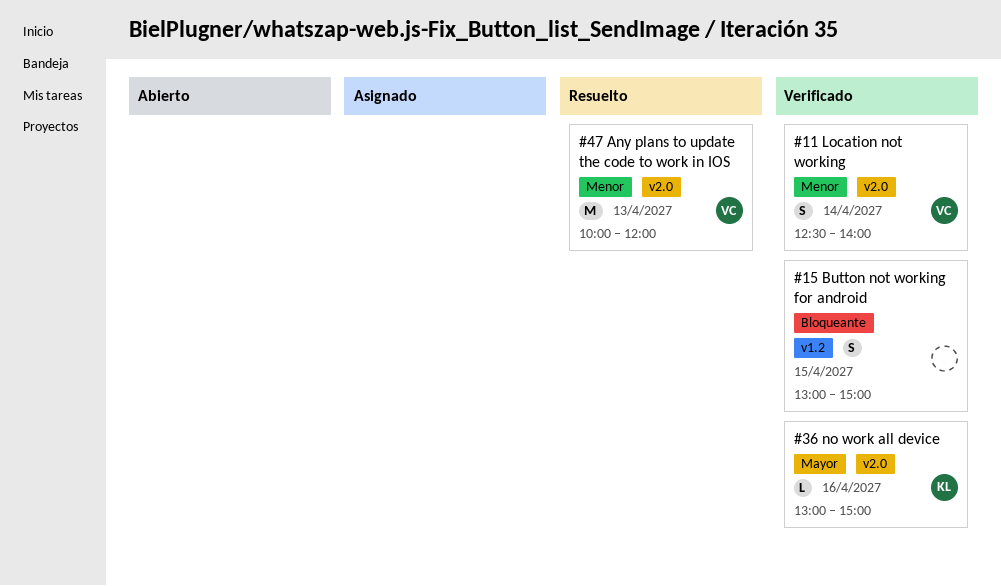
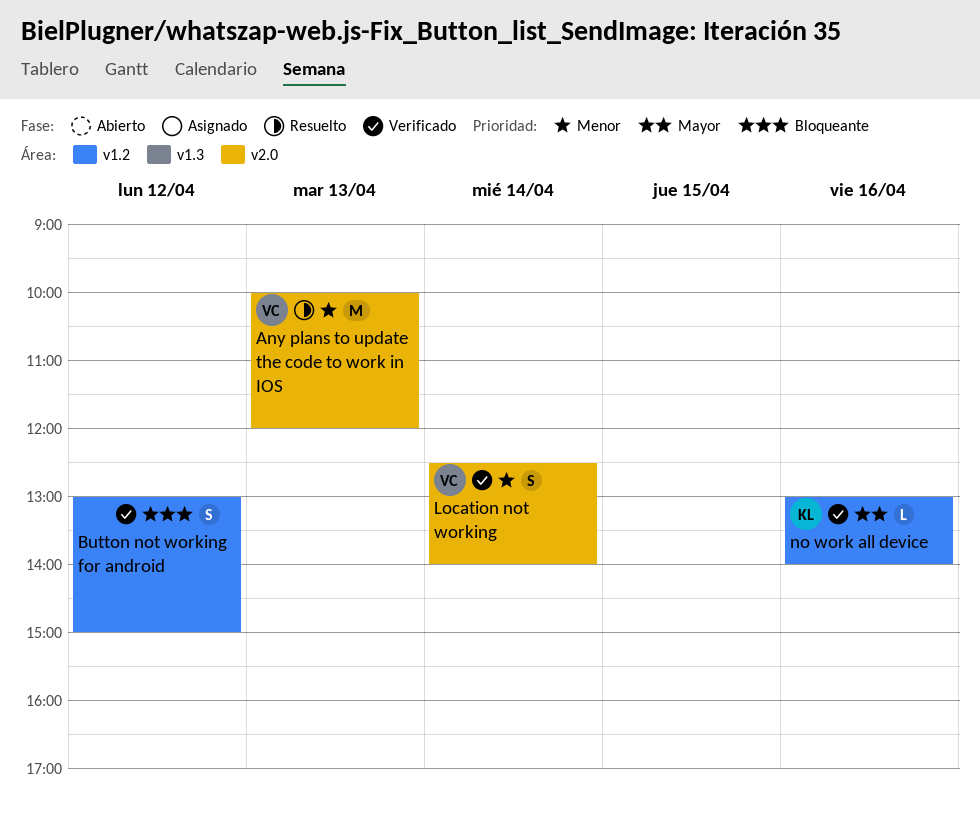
Button not working for android, day: Apr 15 -> Apr 12
no work all device, label: v2.0 -> v1.2
no work all device, ends: 15:00 -> 14:00

